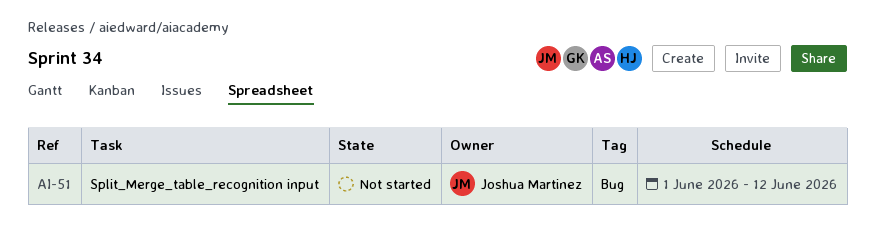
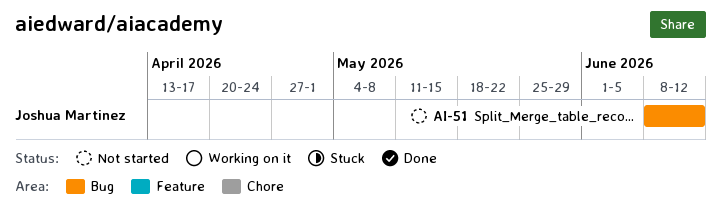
AI-51, start: Jun 1 -> Jun 8

